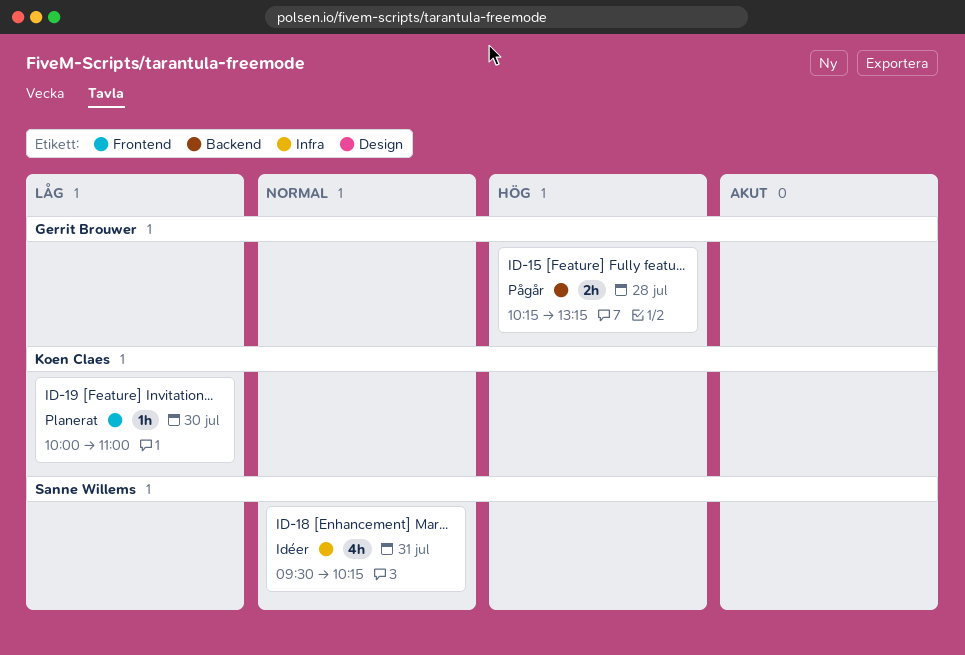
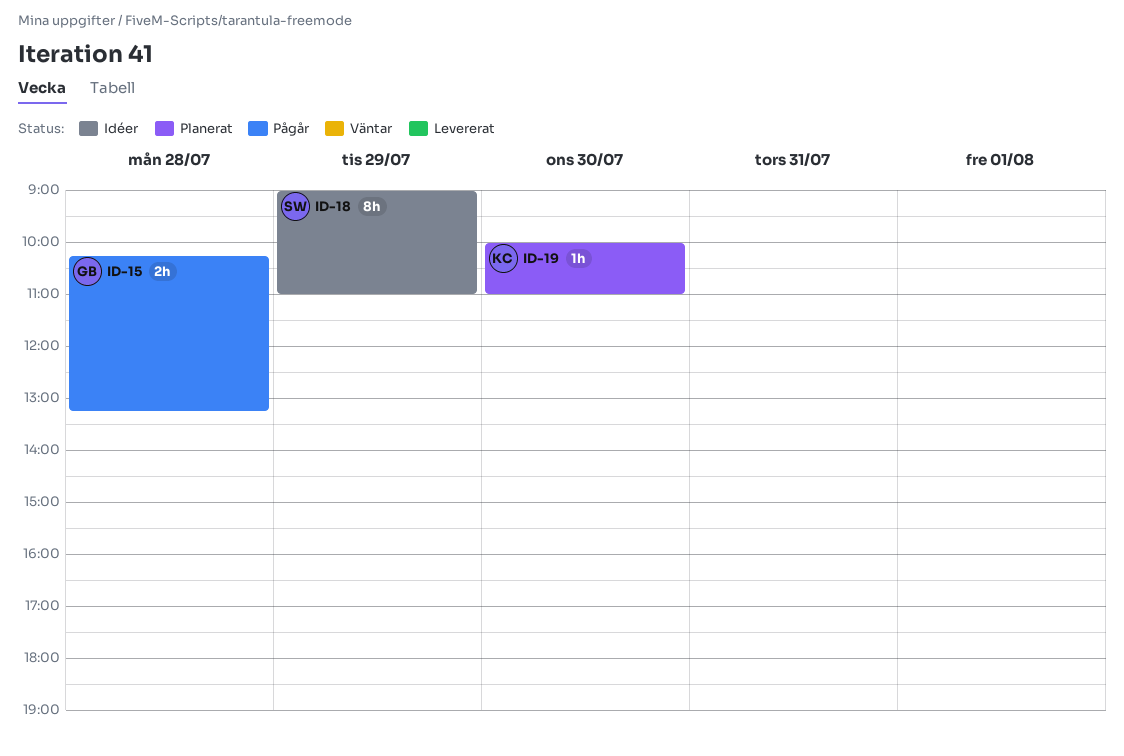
ID-18, estimate: 4h -> 8h
ID-18, day: Jul 31 -> Jul 29
ID-18, begins: 09:30 -> 09:00
ID-18, ends: 10:15 -> 11:00

